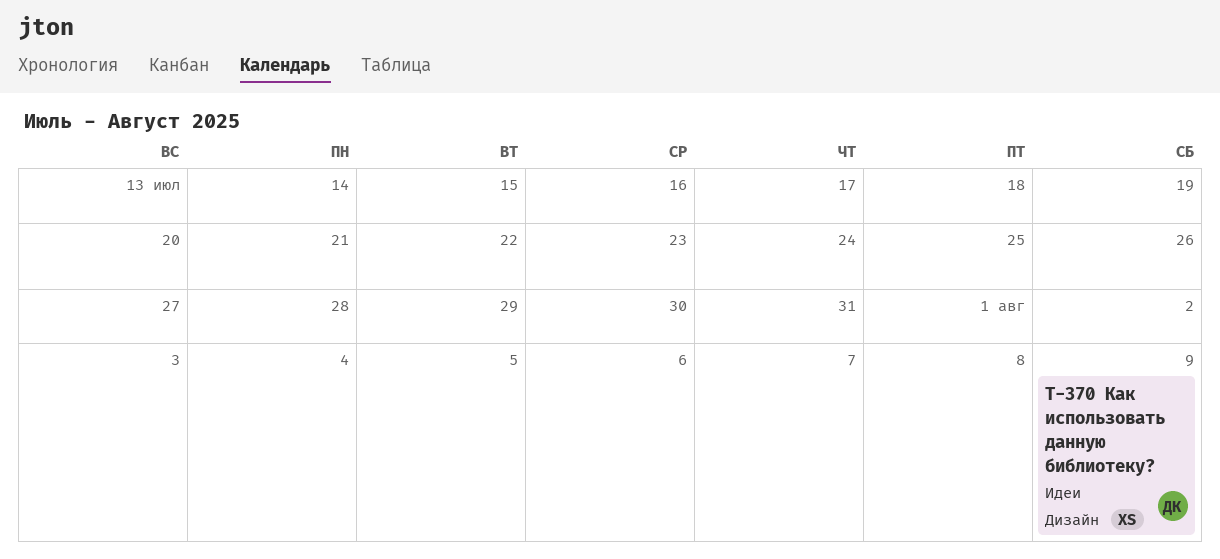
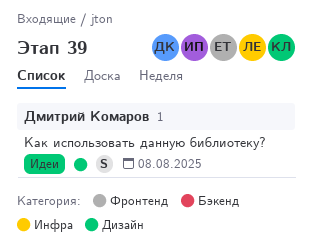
Как использовать данную библиотеку?, estimate: XS -> S
Как использовать данную библиотеку?, due: Aug 9 -> Aug 8

